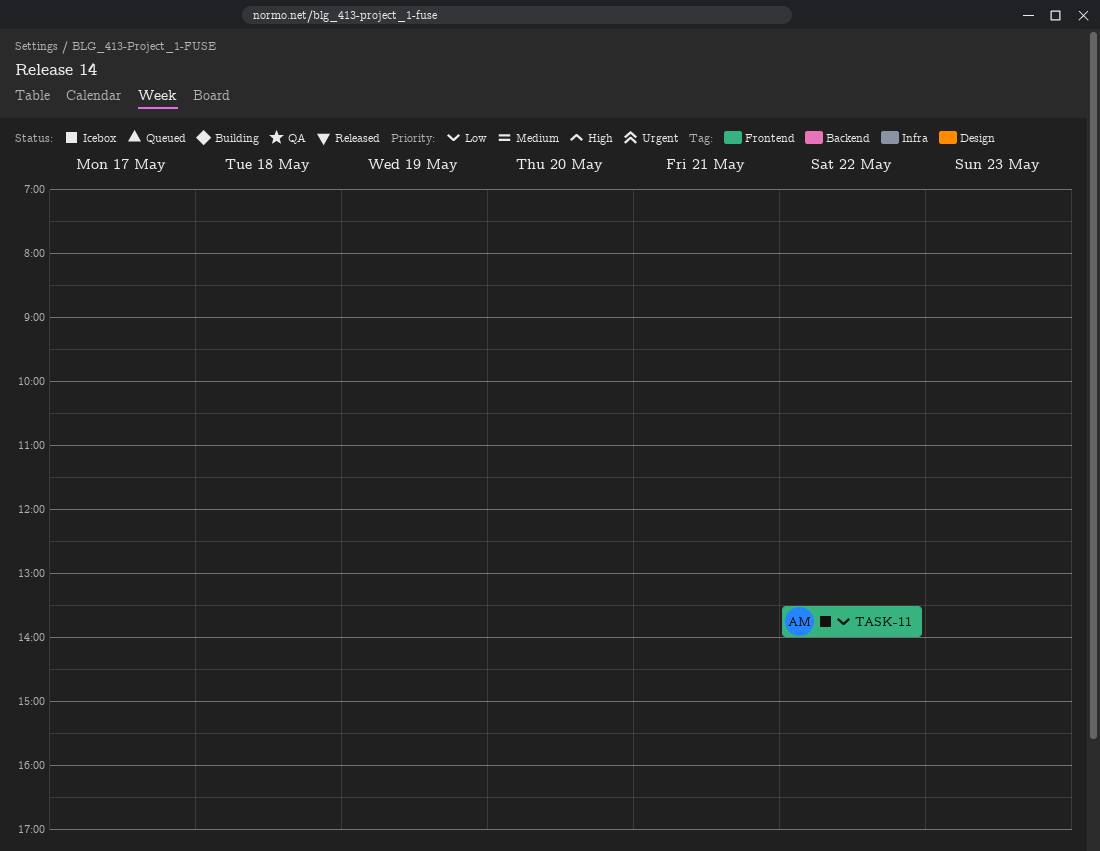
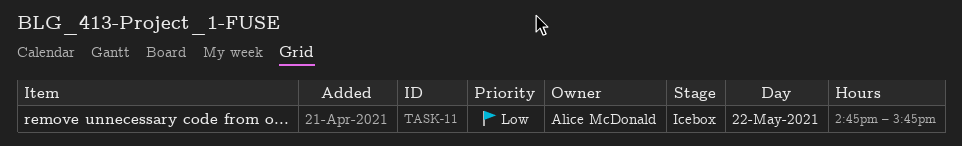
TASK-11, begins: 13:30 -> 14:45
TASK-11, ends: 14:00 -> 15:45

